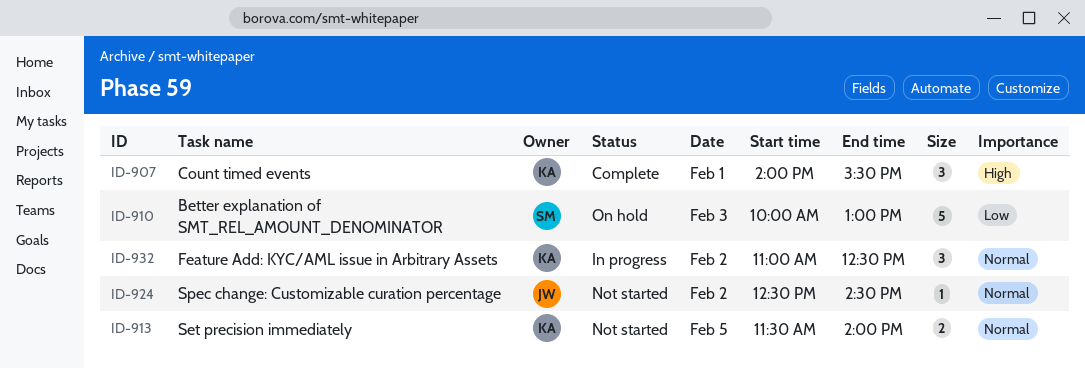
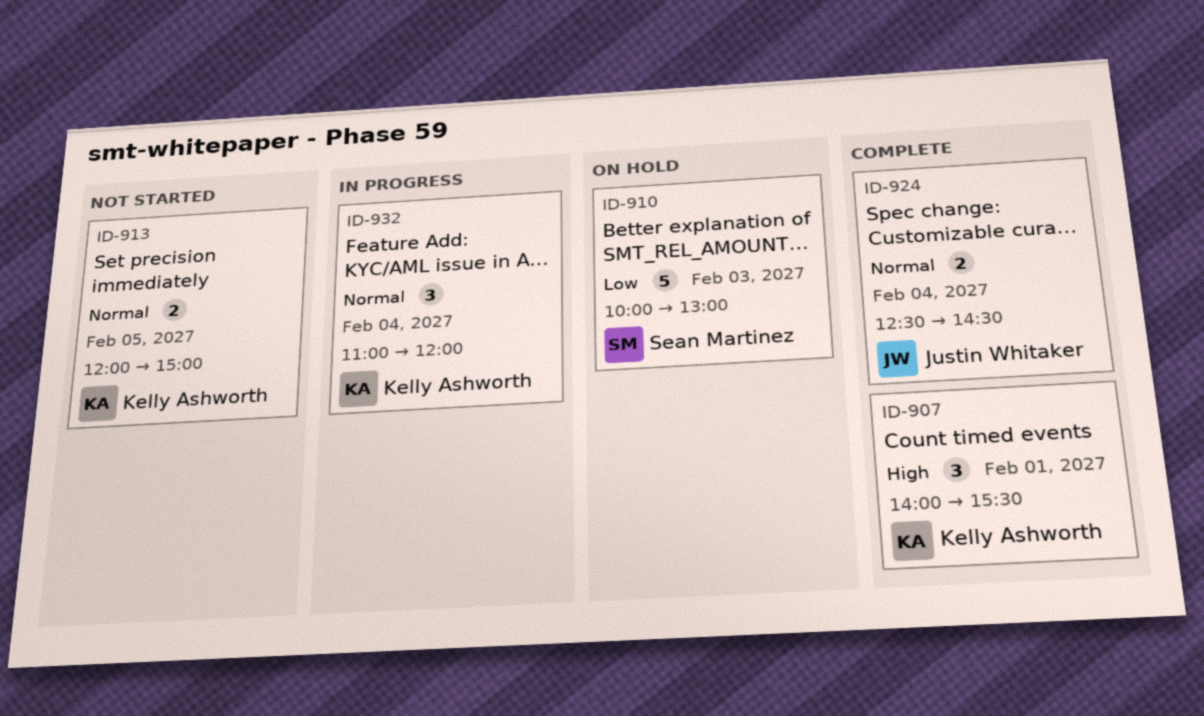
ID-913, begins: 11:30 -> 12:00
ID-913, ends: 14:00 -> 15:00
ID-924, status: Not started -> Complete
ID-924, estimate: 1 -> 2
ID-924, day: Feb 2 -> Feb 4
ID-932, day: Feb 2 -> Feb 4
ID-932, ends: 12:30 -> 12:00

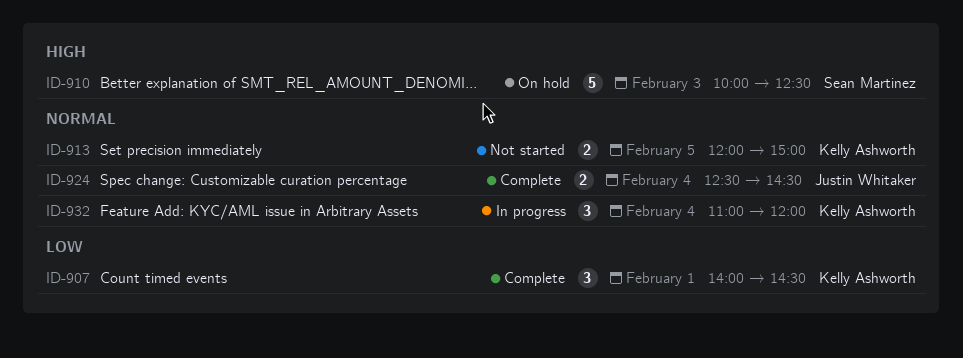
ID-907, priority: High -> Low
ID-907, ends: 15:30 -> 14:30
ID-910, priority: Low -> High
ID-910, ends: 13:00 -> 12:30

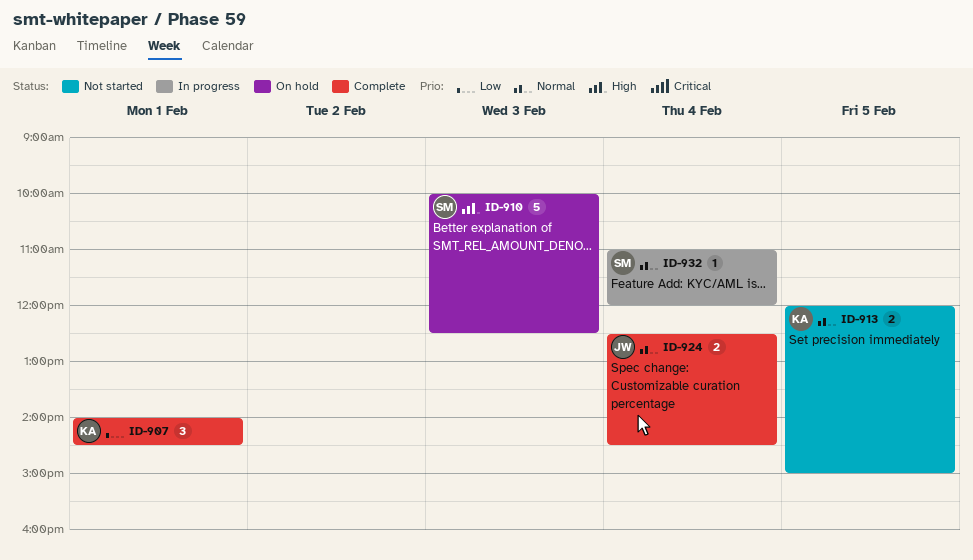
ID-932, owner: Kelly Ashworth -> Sean Martinez
ID-932, estimate: 3 -> 1

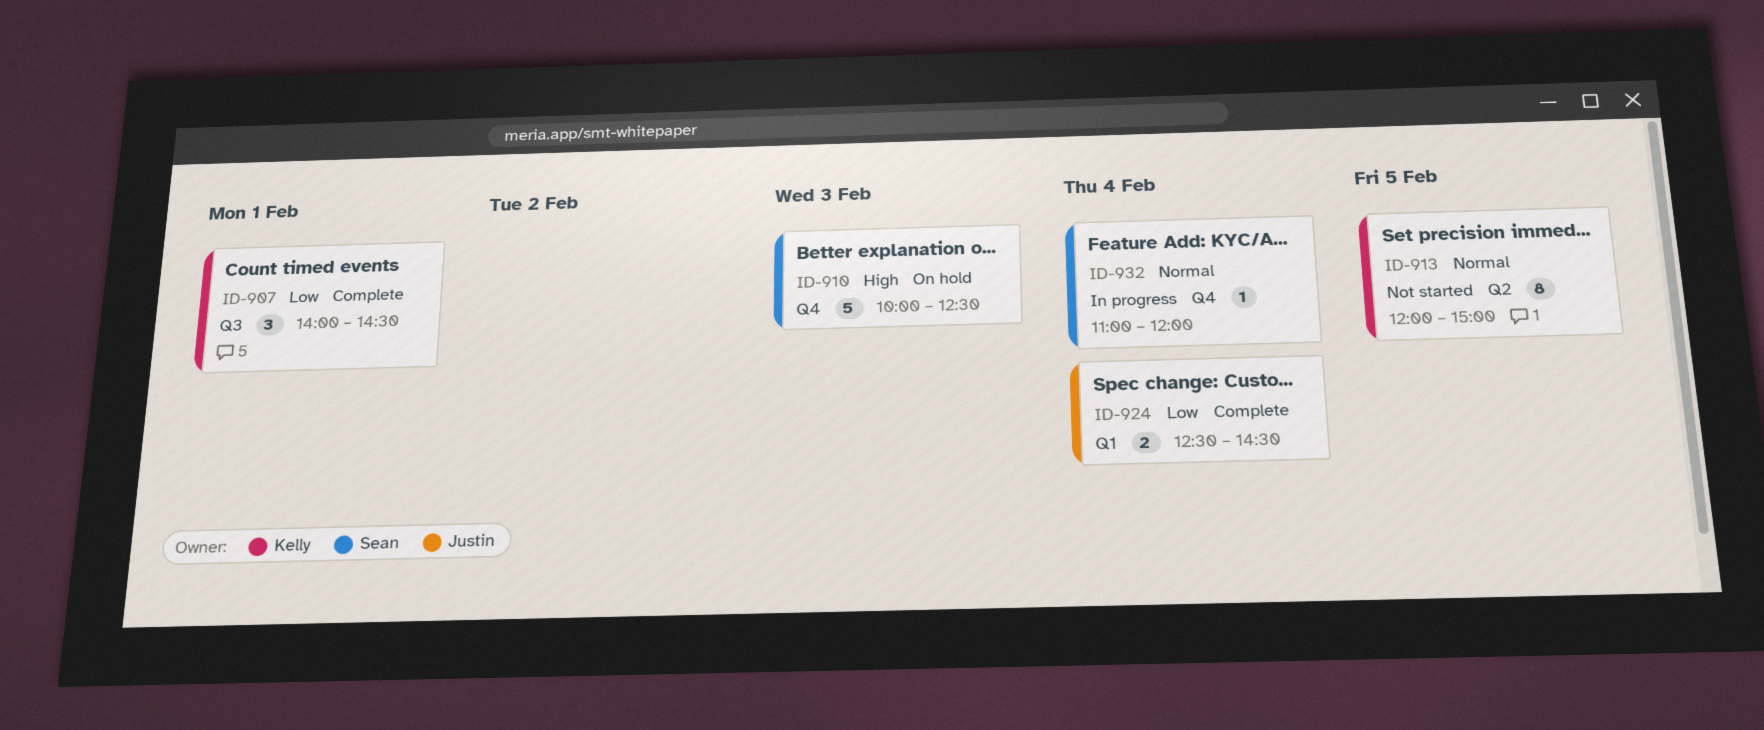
ID-913, estimate: 2 -> 8
ID-924, priority: Normal -> Low

